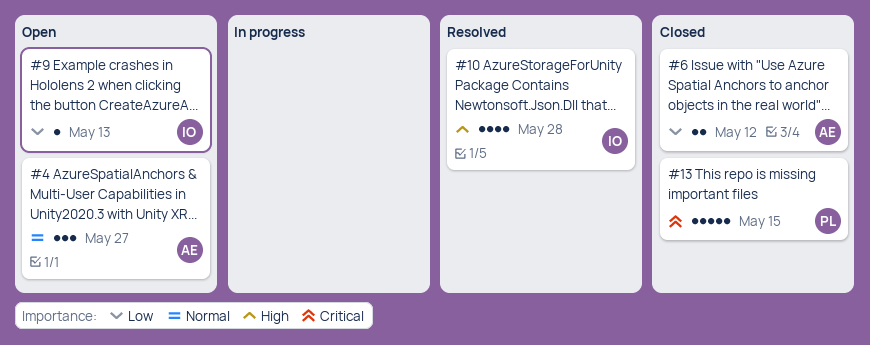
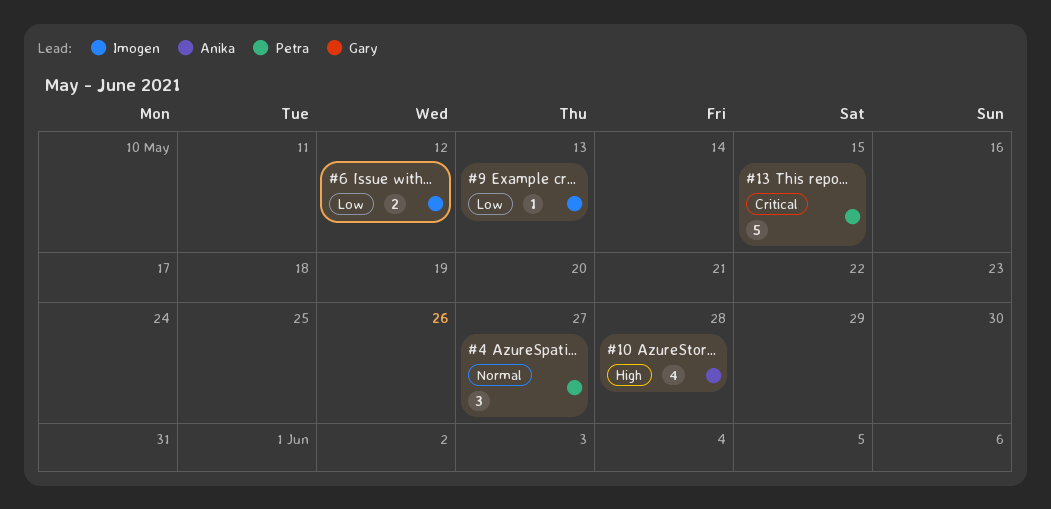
#4, owner: Anika -> Petra
#6, owner: Anika -> Imogen
#10, owner: Imogen -> Anika

